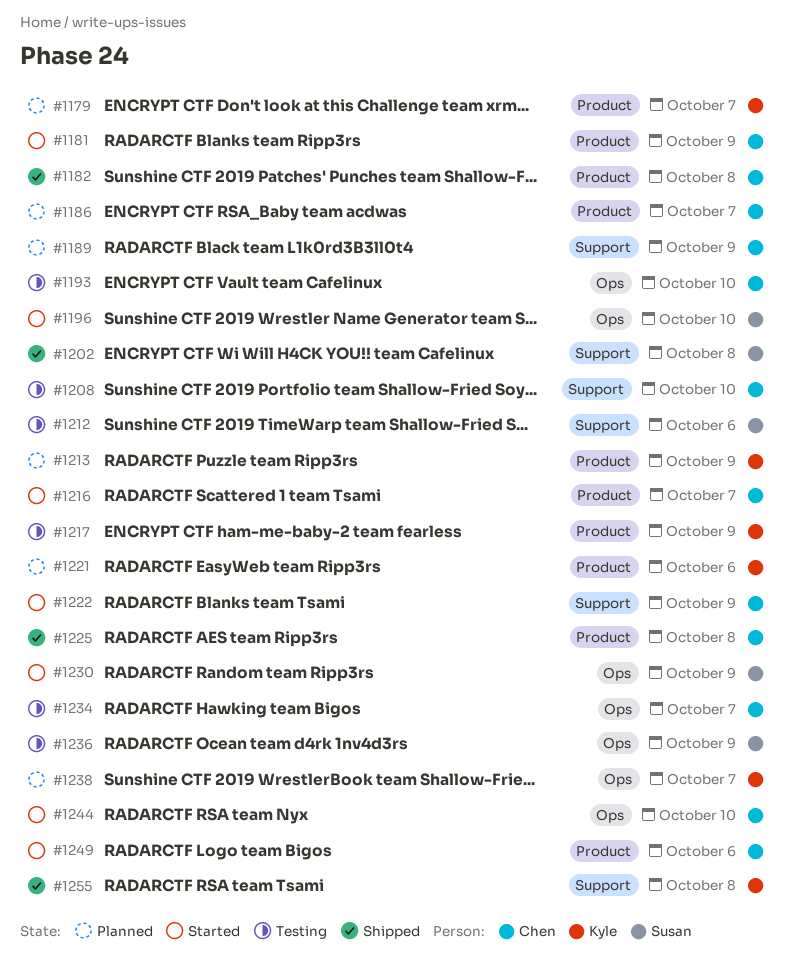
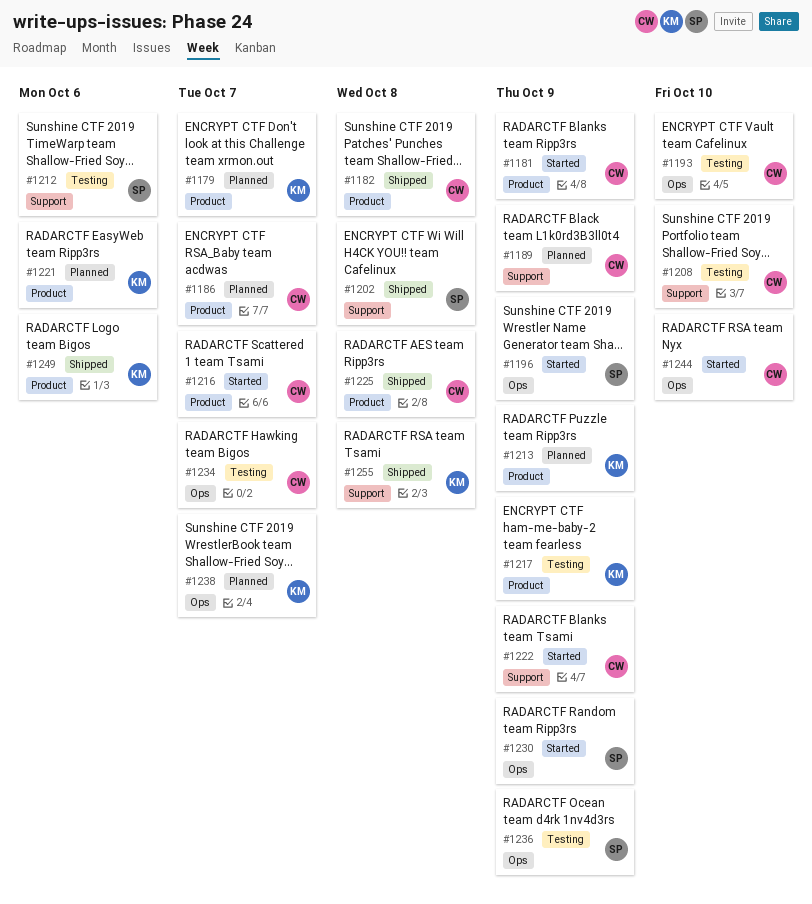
#1196, due: Oct 10 -> Oct 9
#1249, status: Started -> Shipped
#1249, owner: Chen -> Kyle

